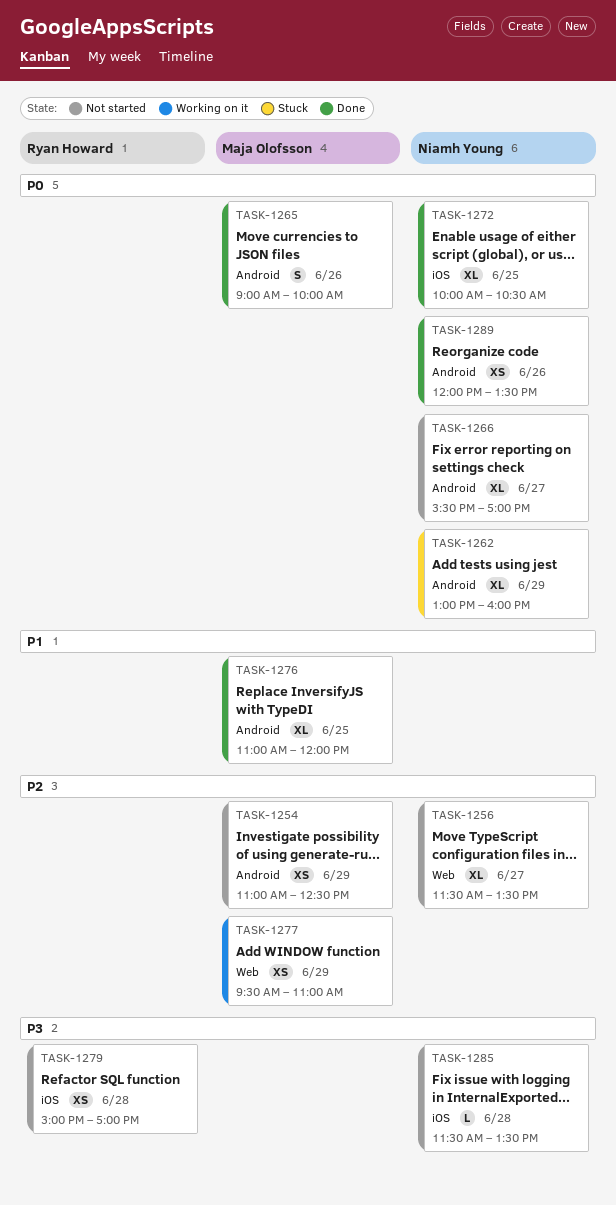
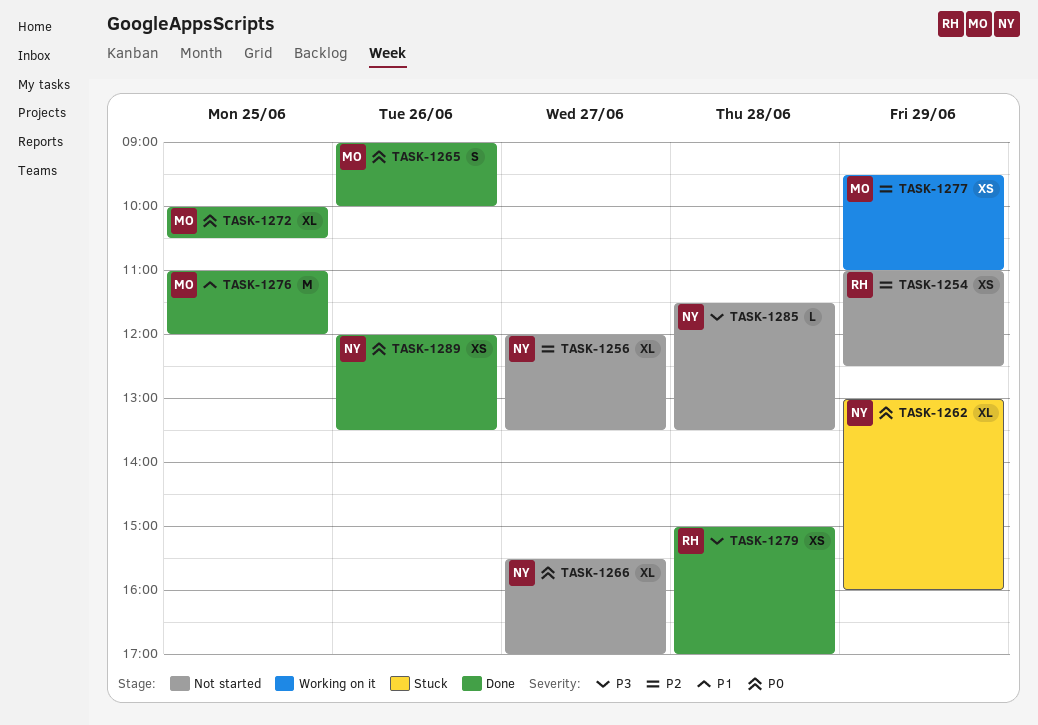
TASK-1254, owner: Maja Olofsson -> Ryan Howard
TASK-1256, begins: 11:30 -> 12:00
TASK-1272, owner: Niamh Young -> Maja Olofsson
TASK-1276, estimate: XL -> M
TASK-1279, status: Not started -> Done

